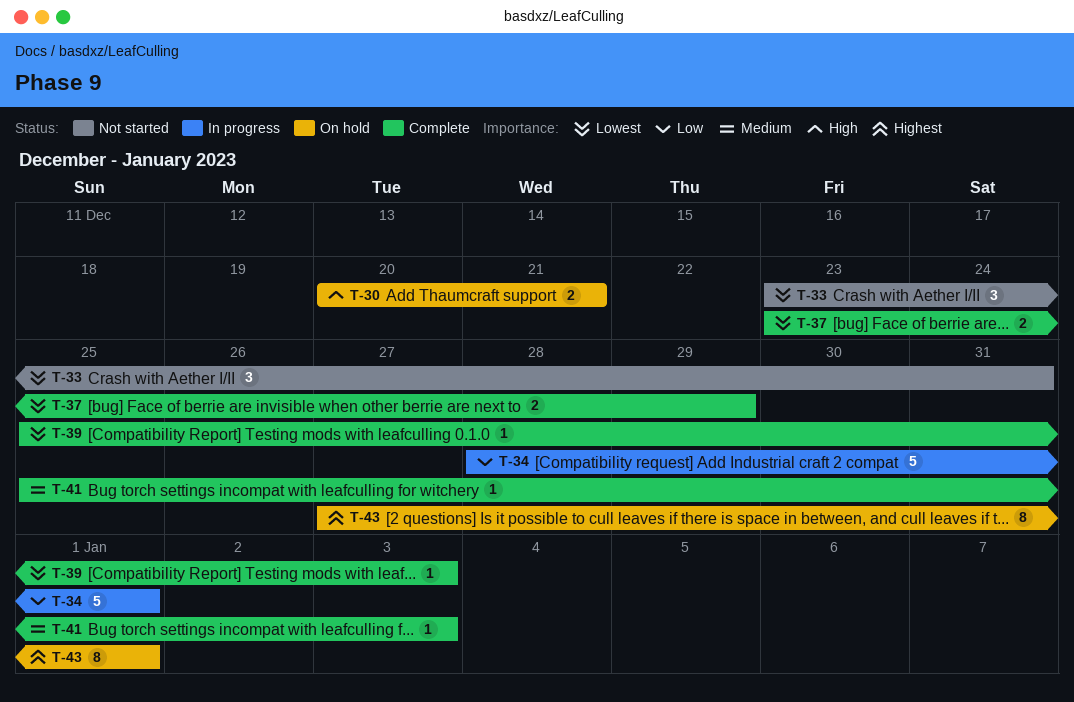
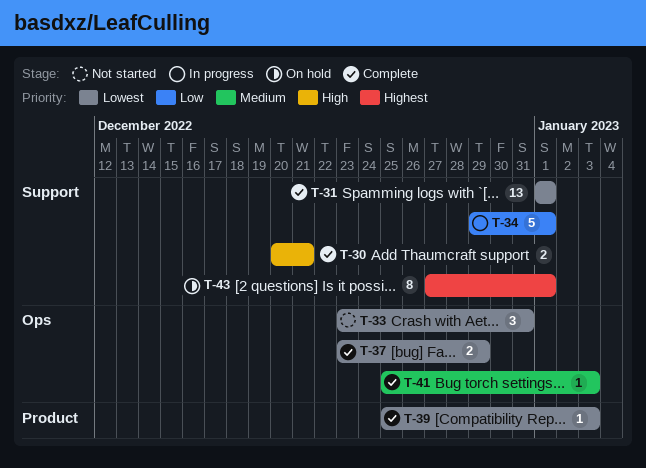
T-30, status: On hold -> Complete
T-31: none -> present
T-34, start: Dec 28 -> Dec 29

